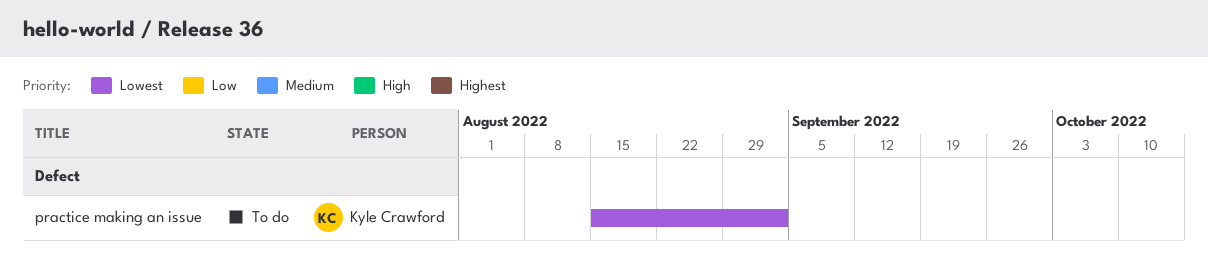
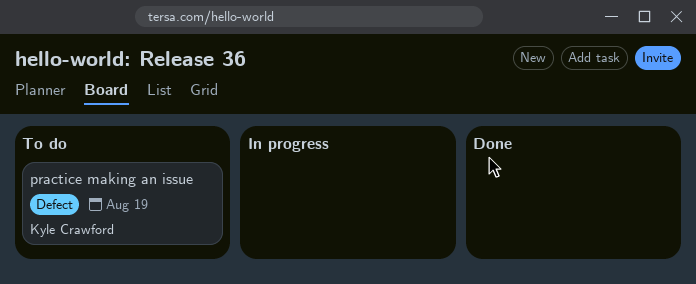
practice making an issue, due: Sep 2 -> Aug 19

